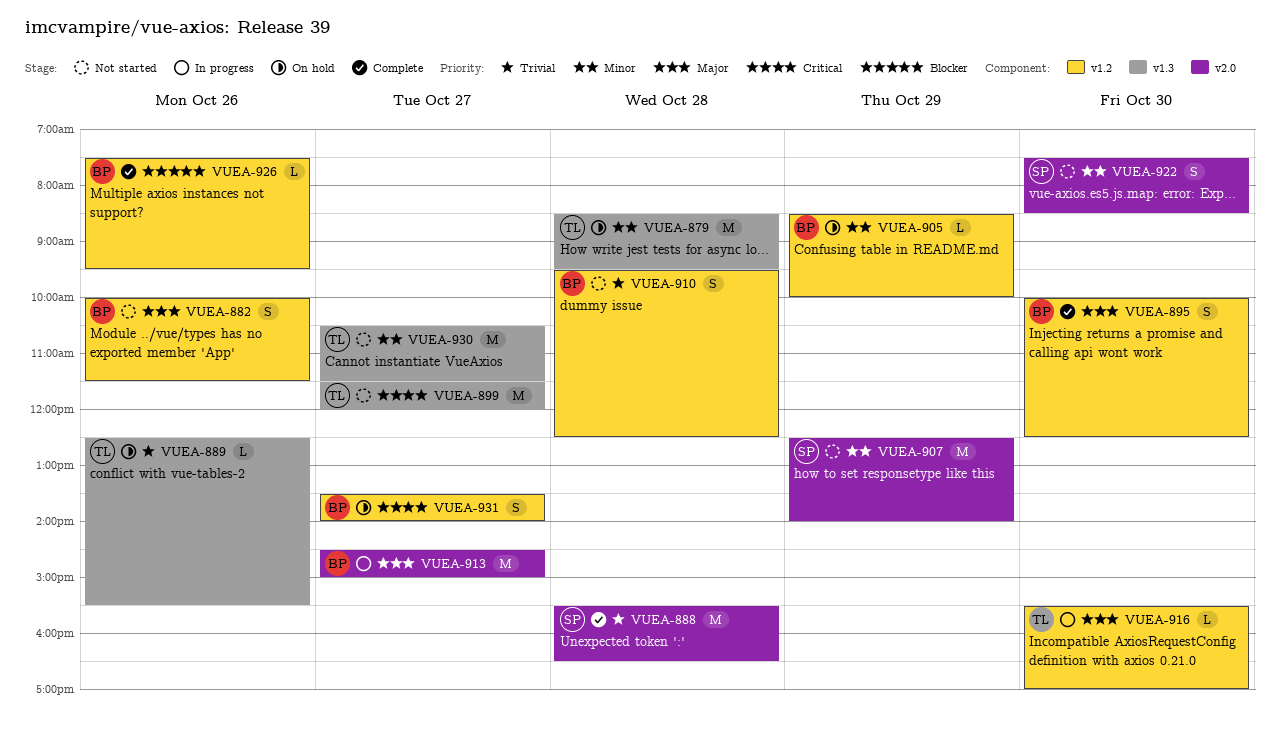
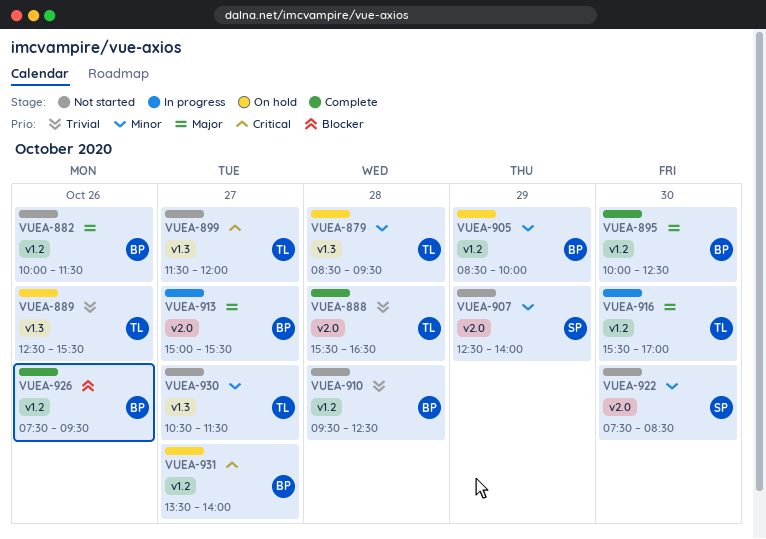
VUEA-888, owner: SP -> TL
VUEA-913, begins: 14:30 -> 15:00
VUEA-913, ends: 15:00 -> 15:30

